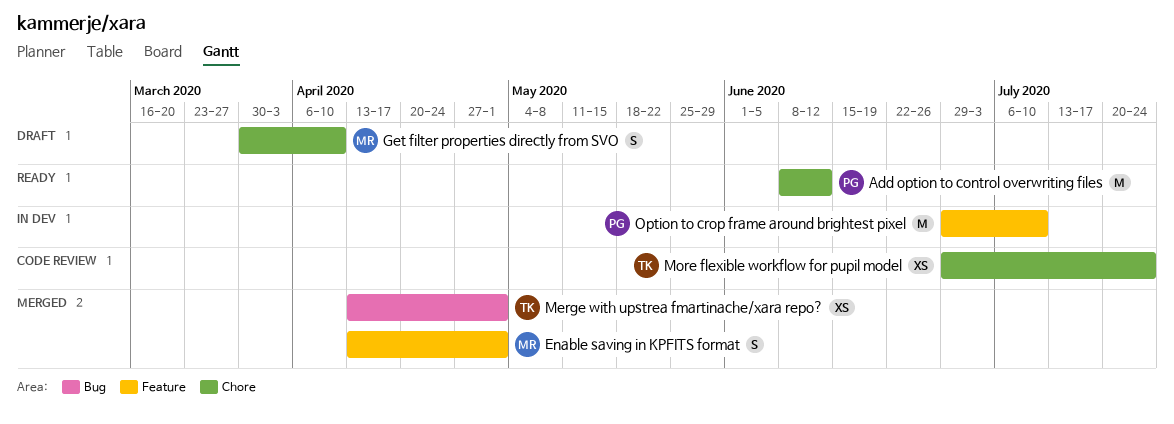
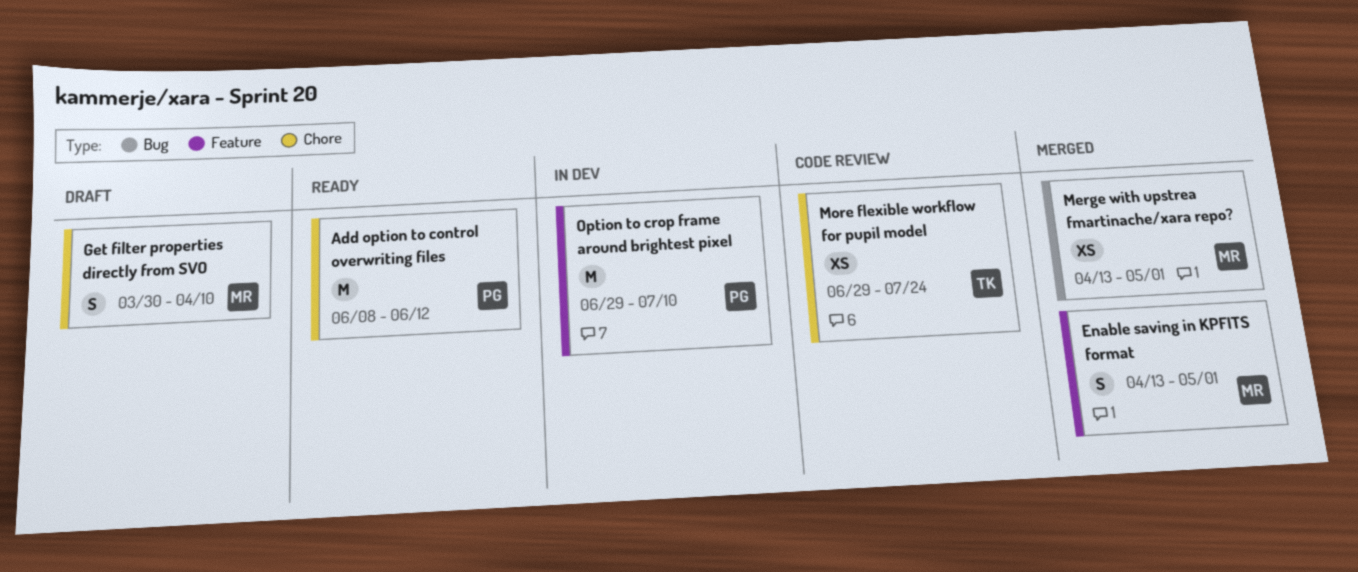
Merge with upstrea fmartinache/xara repo?, owner: TK -> MR

